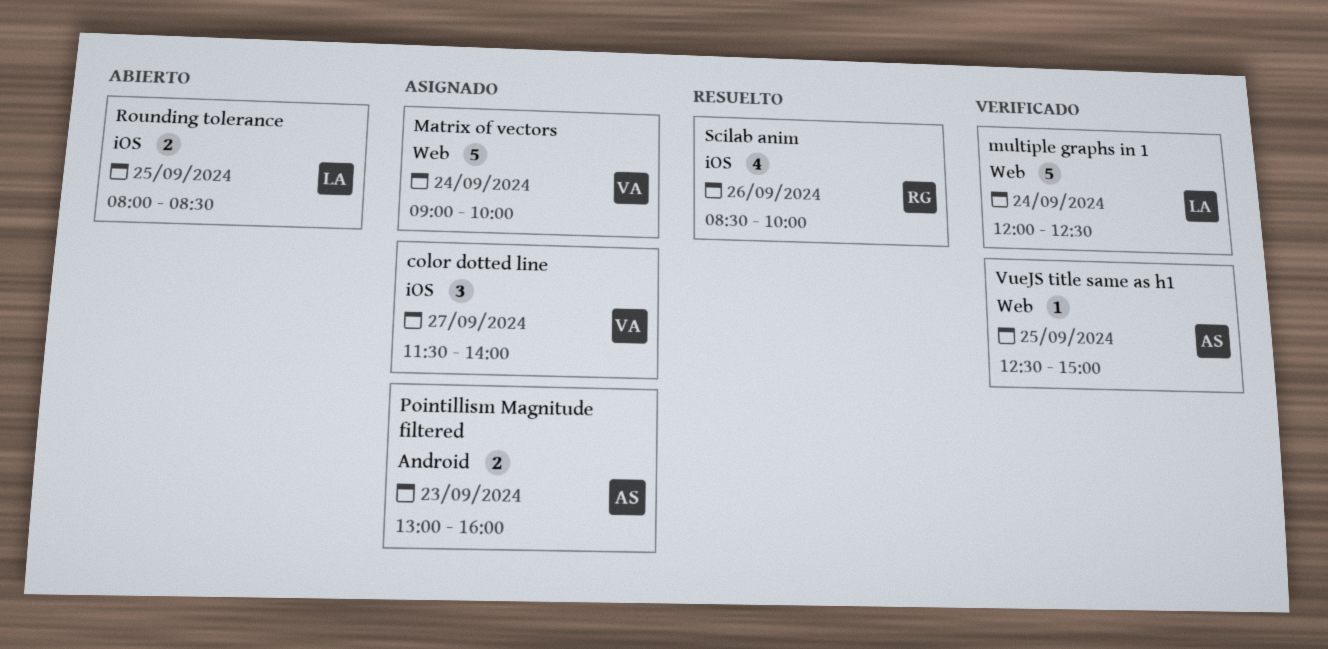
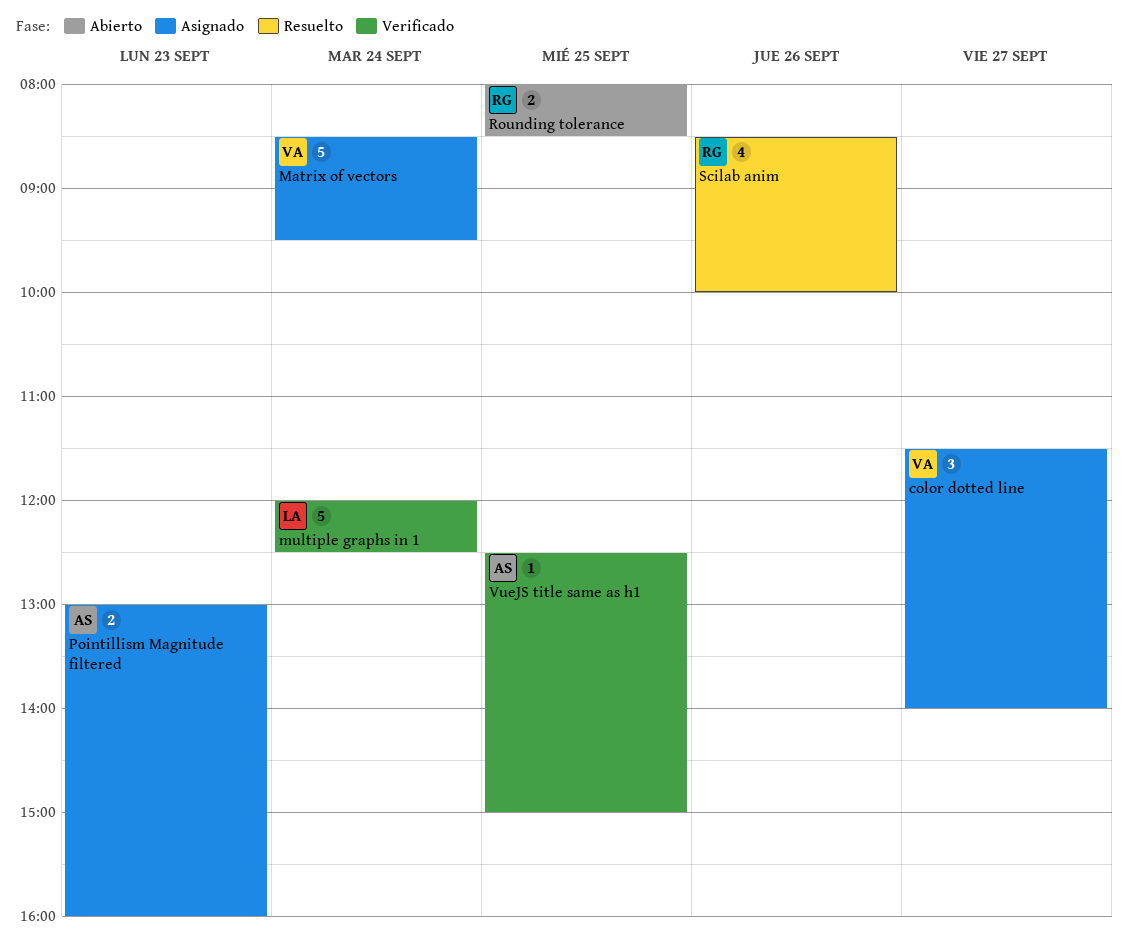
Matrix of vectors, begins: 09:00 -> 08:30
Matrix of vectors, ends: 10:00 -> 09:30
Rounding tolerance, owner: LA -> RG

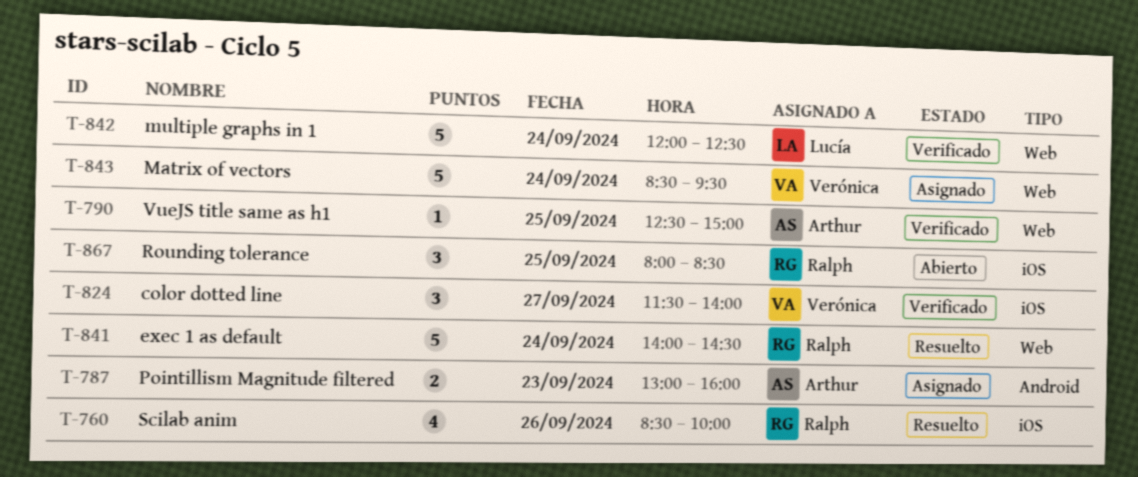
color dotted line, status: Asignado -> Verificado
exec 1 as default: none -> present
Rounding tolerance, estimate: 2 -> 3

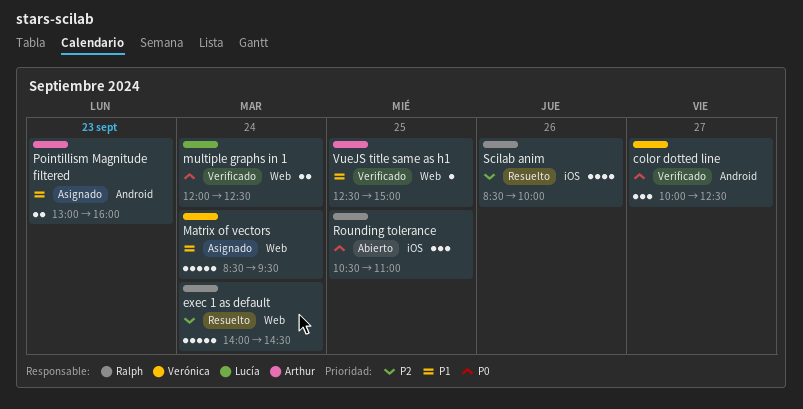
color dotted line, label: iOS -> Android
color dotted line, begins: 11:30 -> 10:00
color dotted line, ends: 14:00 -> 12:30
multiple graphs in 1, estimate: 5 -> 2
Rounding tolerance, begins: 08:00 -> 10:30
Rounding tolerance, ends: 08:30 -> 11:00

